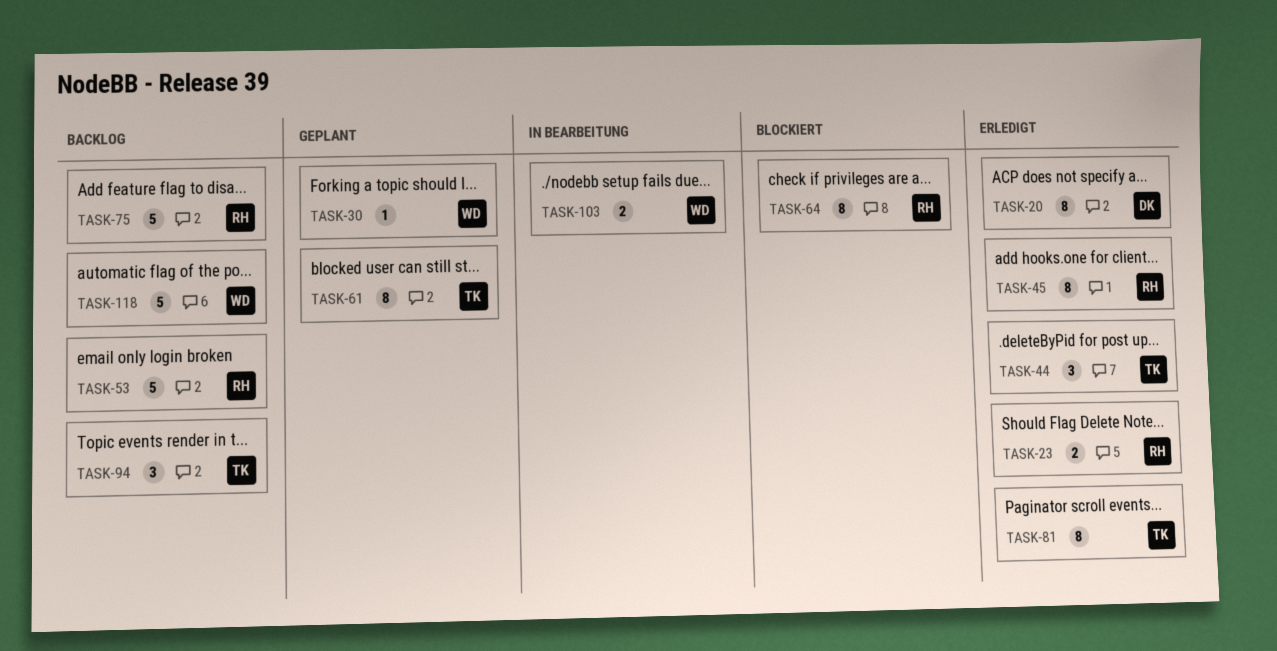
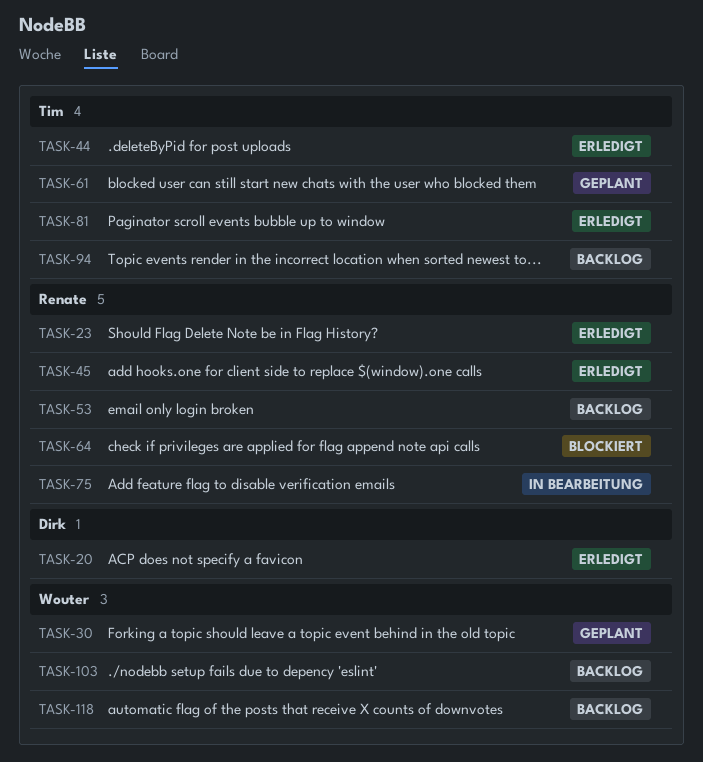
TASK-75, status: Backlog -> In Bearbeitung
TASK-103, status: In Bearbeitung -> Backlog

